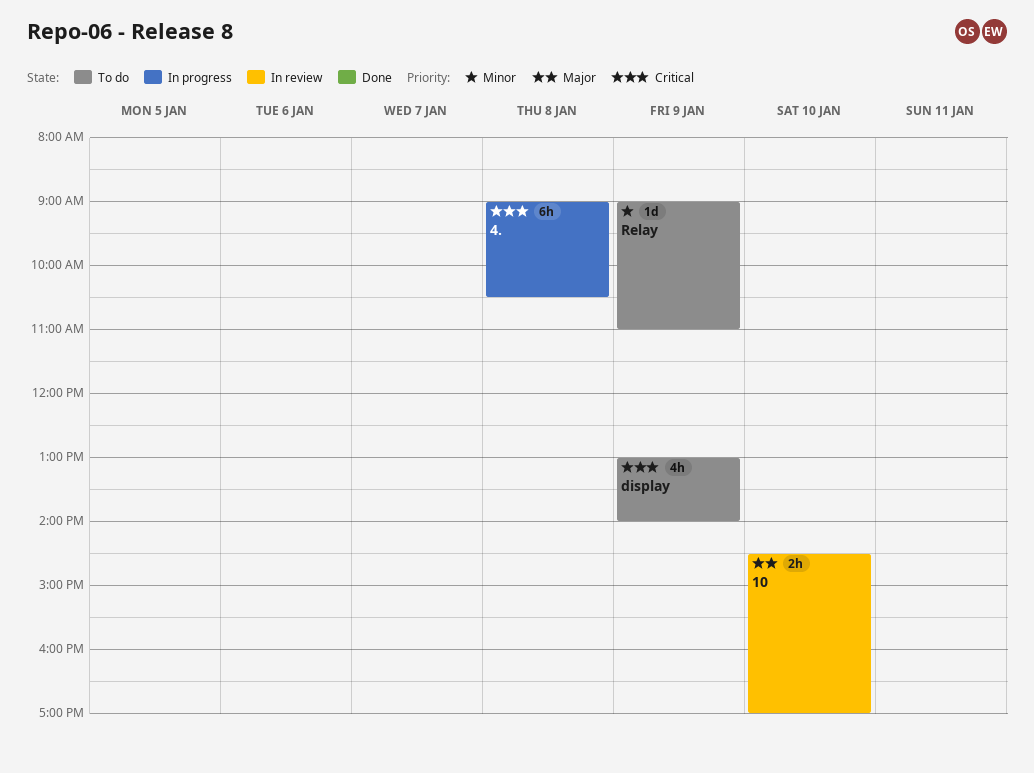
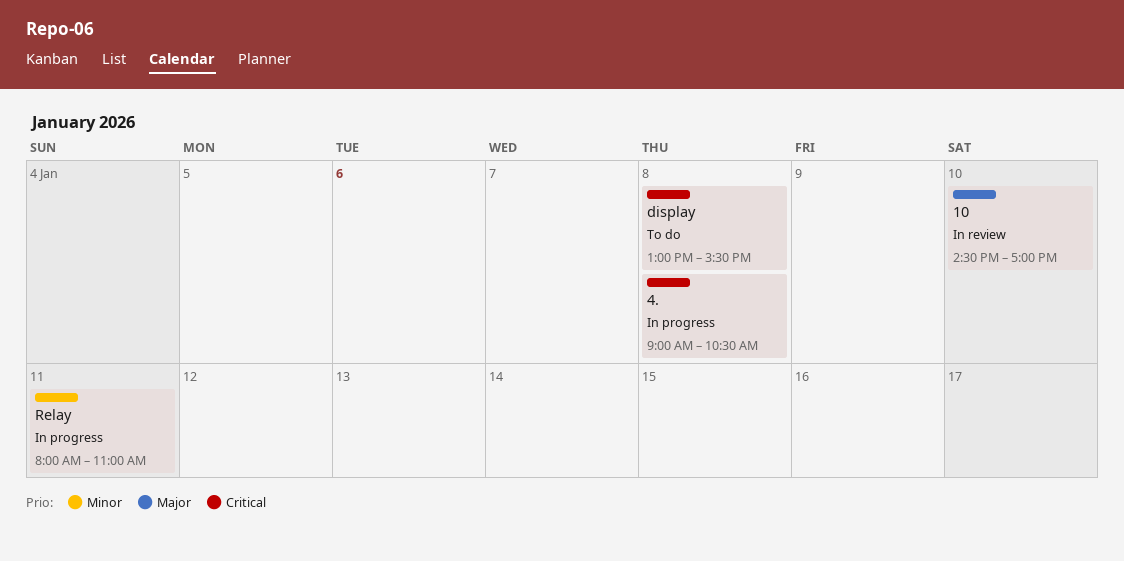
display, day: Jan 9 -> Jan 8
display, ends: 14:00 -> 15:30
Relay, status: To do -> In progress
Relay, day: Jan 9 -> Jan 11
Relay, begins: 09:00 -> 08:00

